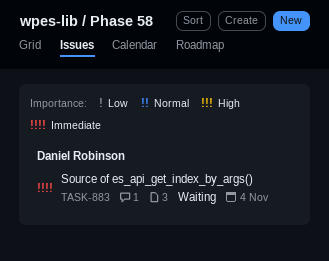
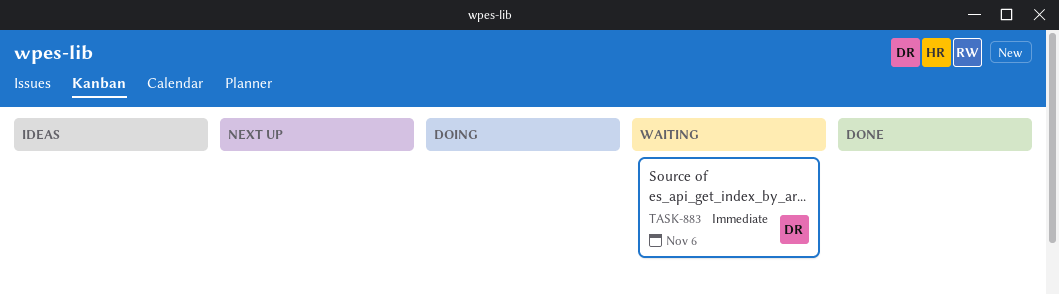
TASK-883, due: Nov 4 -> Nov 6

